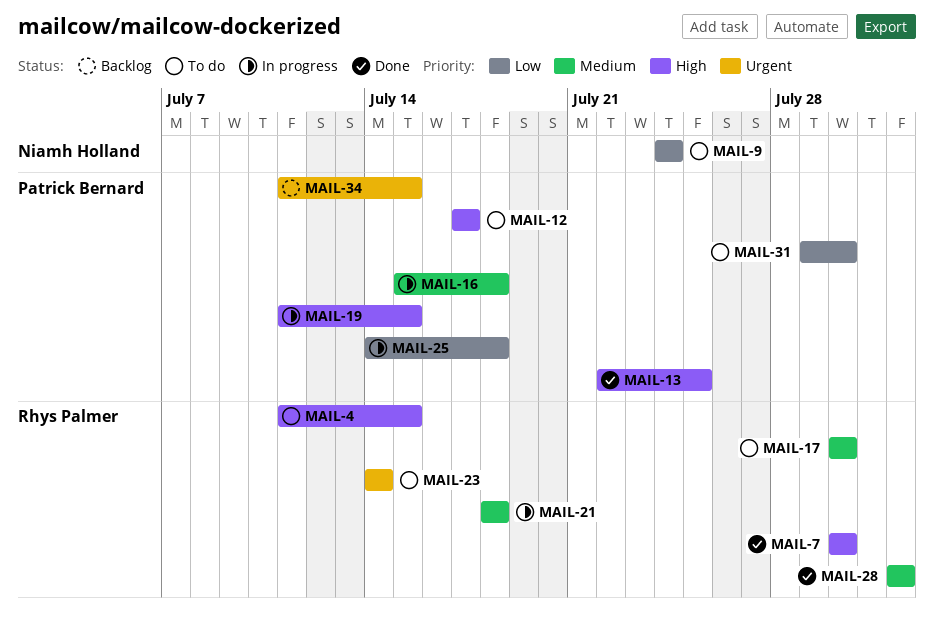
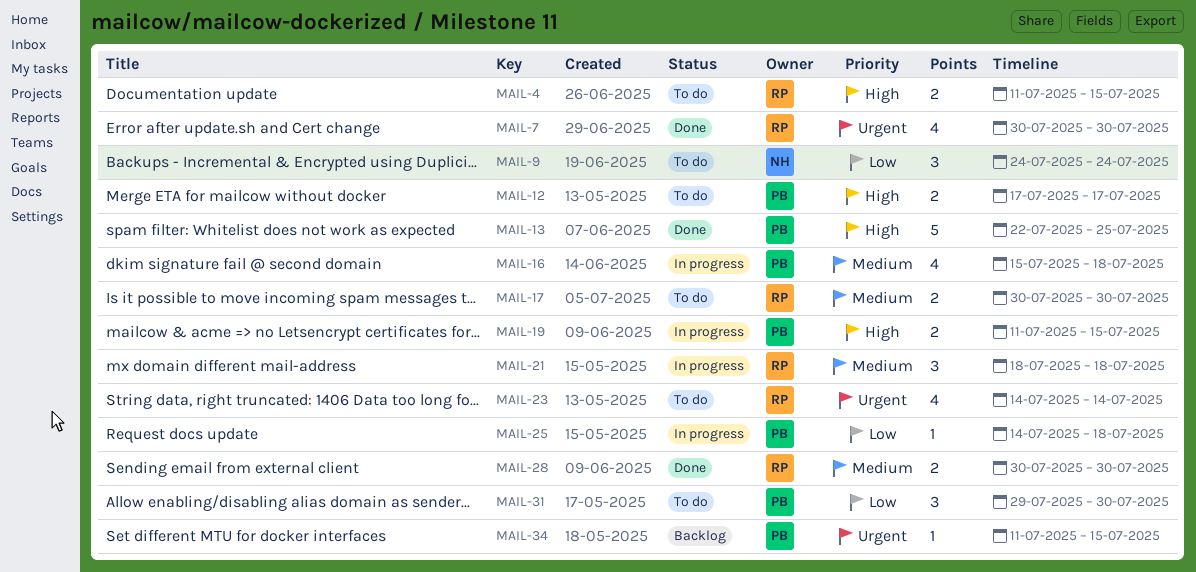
MAIL-7, priority: High -> Urgent
MAIL-28, start: Aug 1 -> Jul 30
MAIL-28, due: Aug 1 -> Jul 30

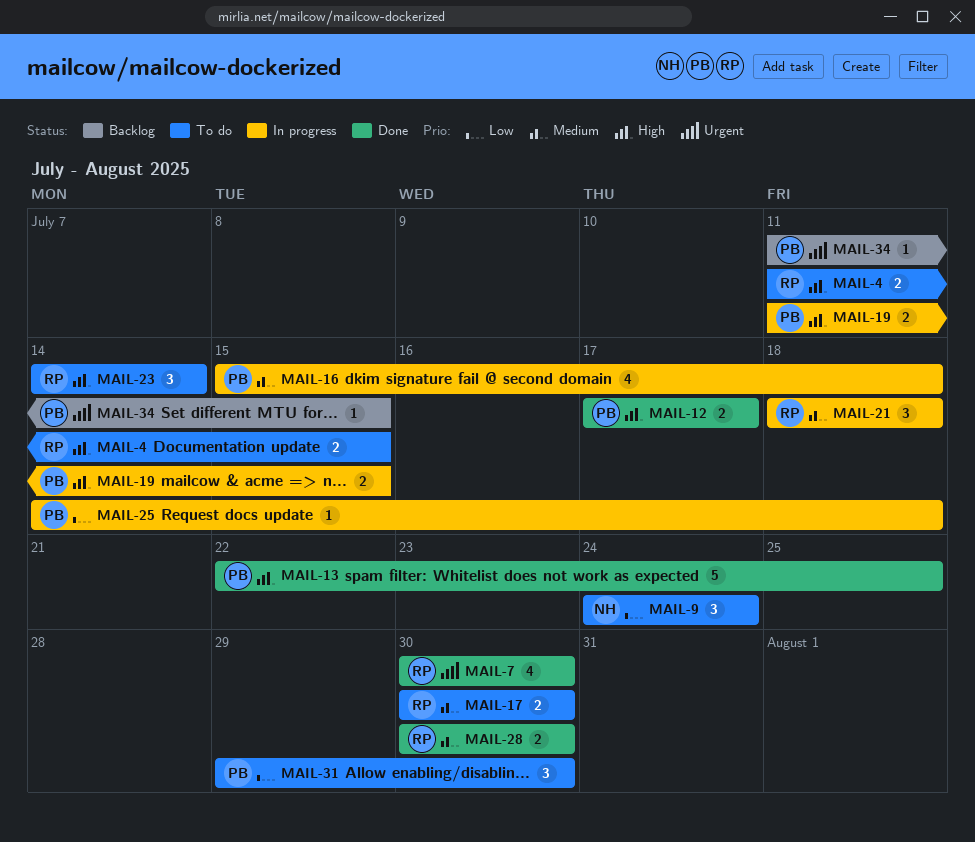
MAIL-12, status: To do -> Done
MAIL-23, priority: Urgent -> High
MAIL-23, estimate: 4 -> 3

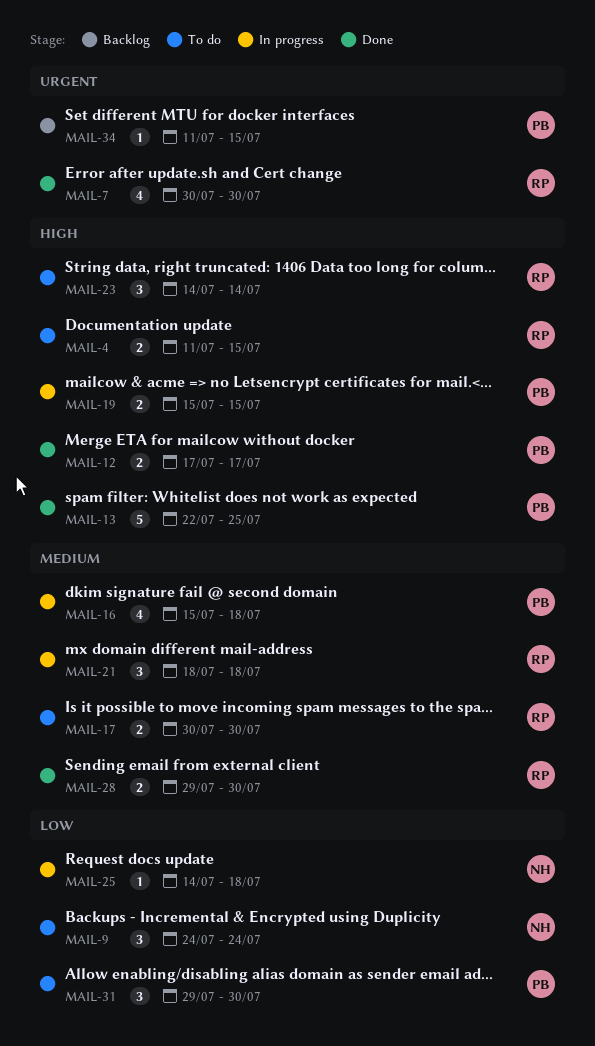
MAIL-19, start: Jul 11 -> Jul 15
MAIL-25, owner: PB -> NH
MAIL-28, start: Jul 30 -> Jul 29

